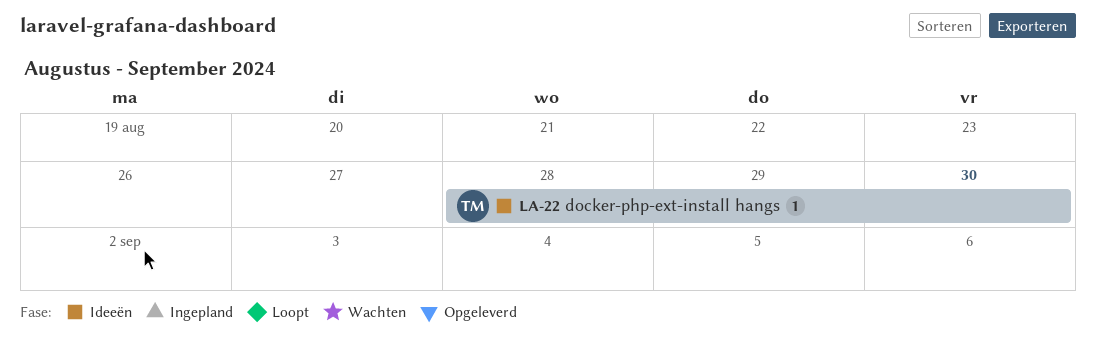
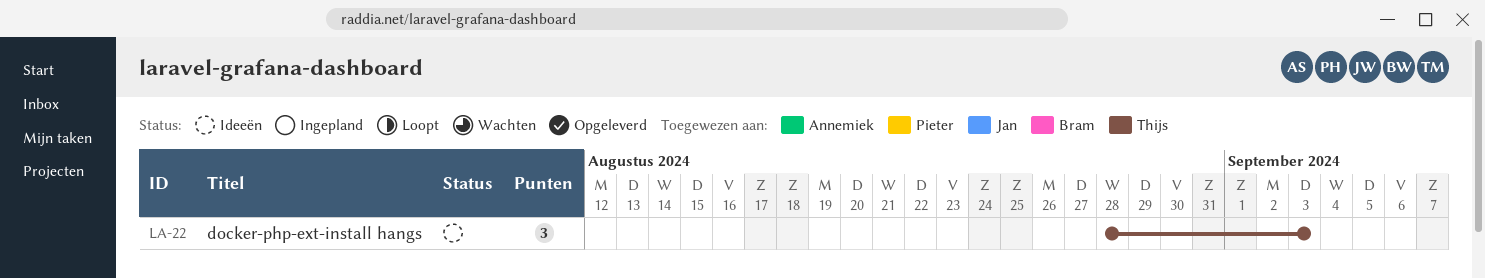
LA-22, estimate: 1 -> 3
LA-22, due: Aug 30 -> Sep 3

